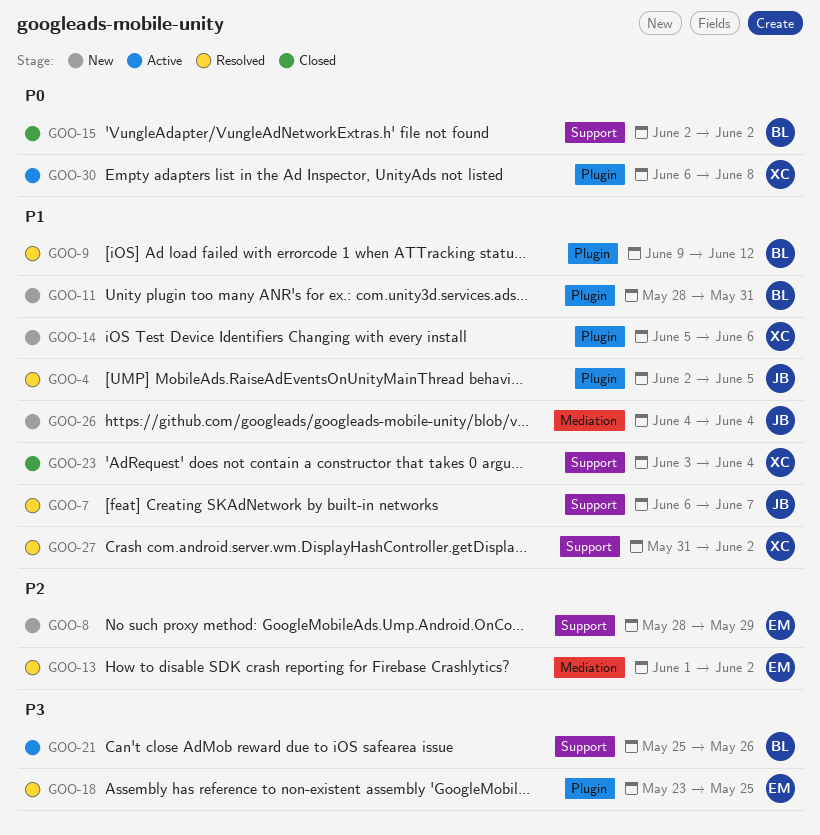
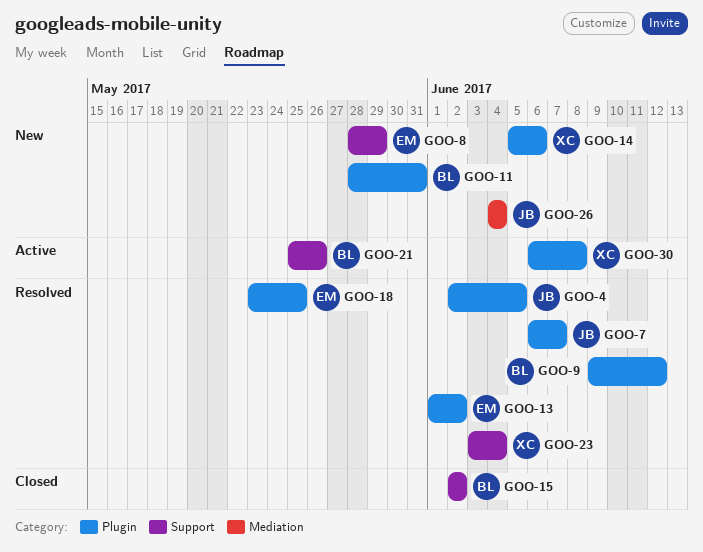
GOO-7, label: Support -> Plugin
GOO-13, label: Mediation -> Plugin
GOO-23, status: Closed -> Resolved
GOO-27: present -> none

